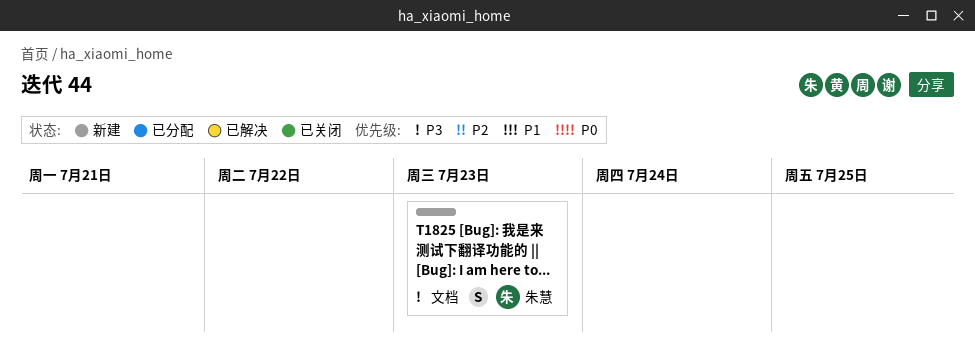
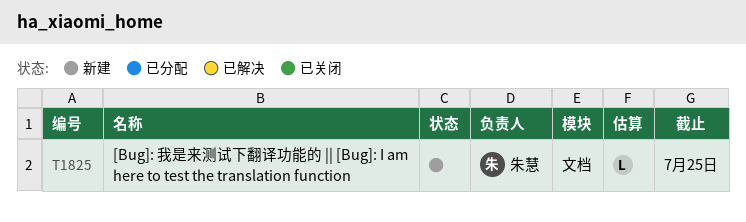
T1825, estimate: S -> L
T1825, due: Jul 23 -> Jul 25

